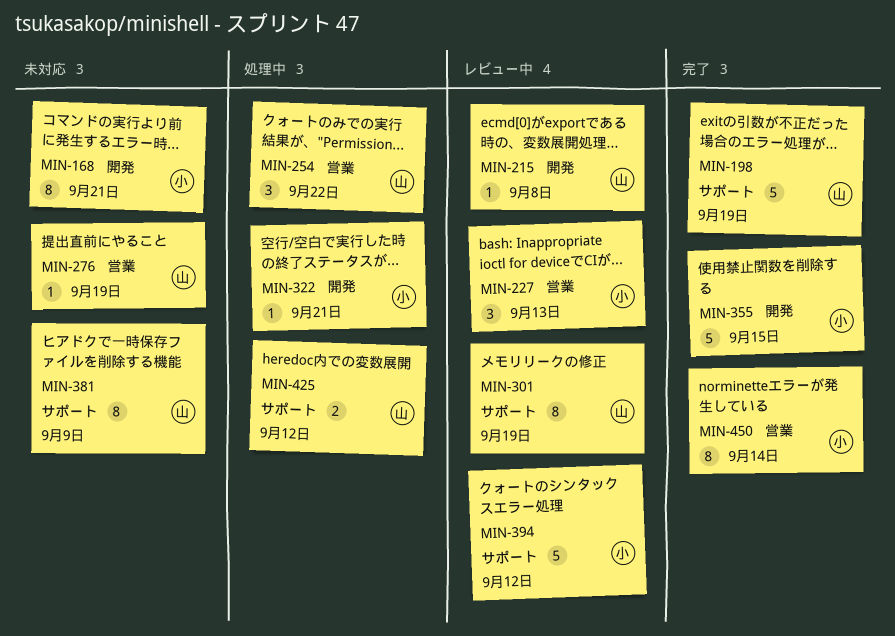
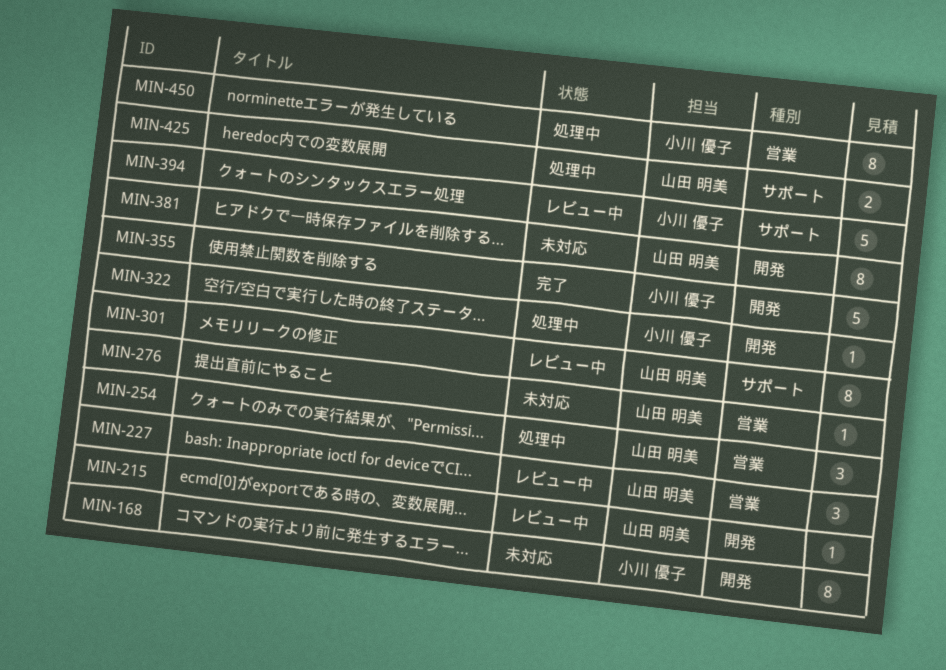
MIN-198: present -> none
MIN-227, owner: 小川 優子 -> 山田 明美
MIN-381, label: サポート -> 開発
MIN-450, status: 完了 -> 処理中

